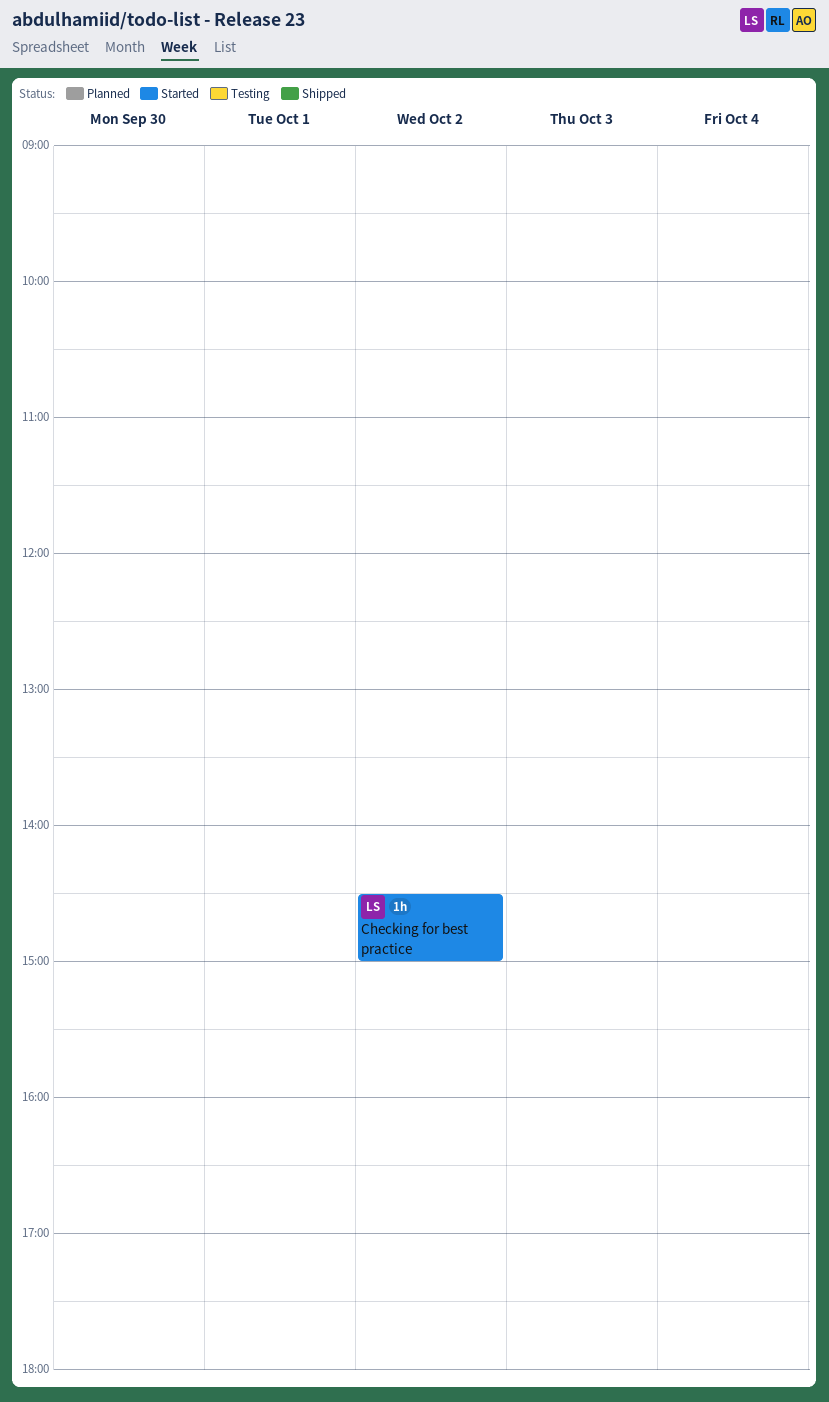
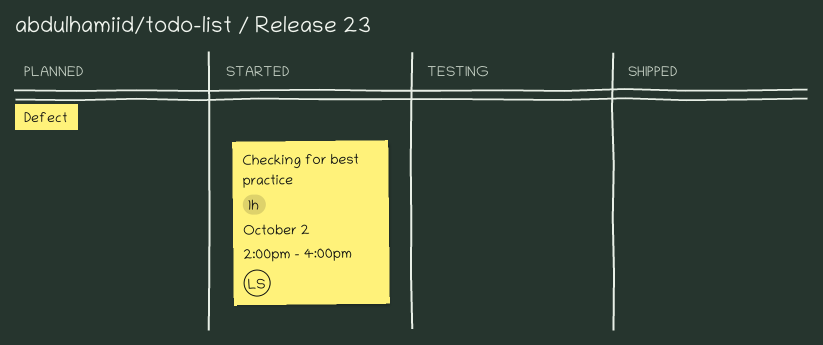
Checking for best practice, begins: 14:30 -> 14:00
Checking for best practice, ends: 15:00 -> 16:00

